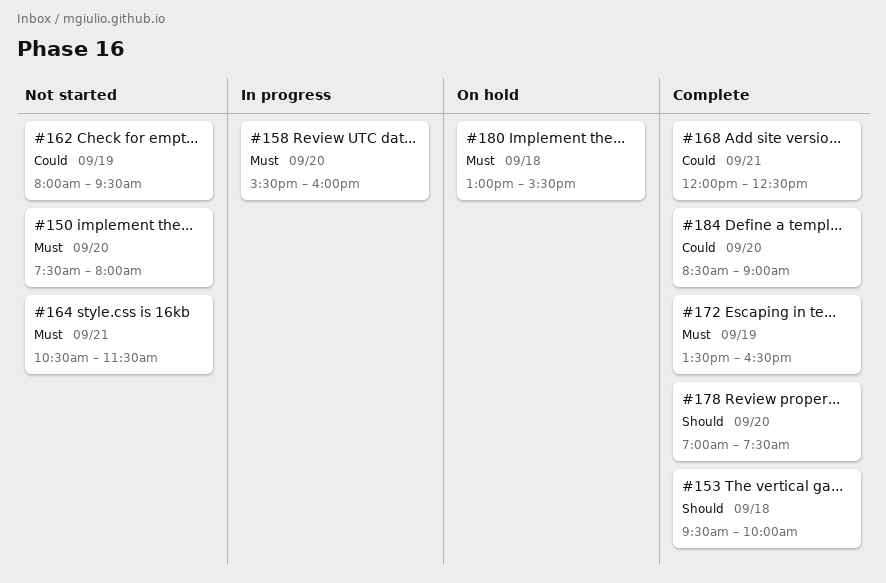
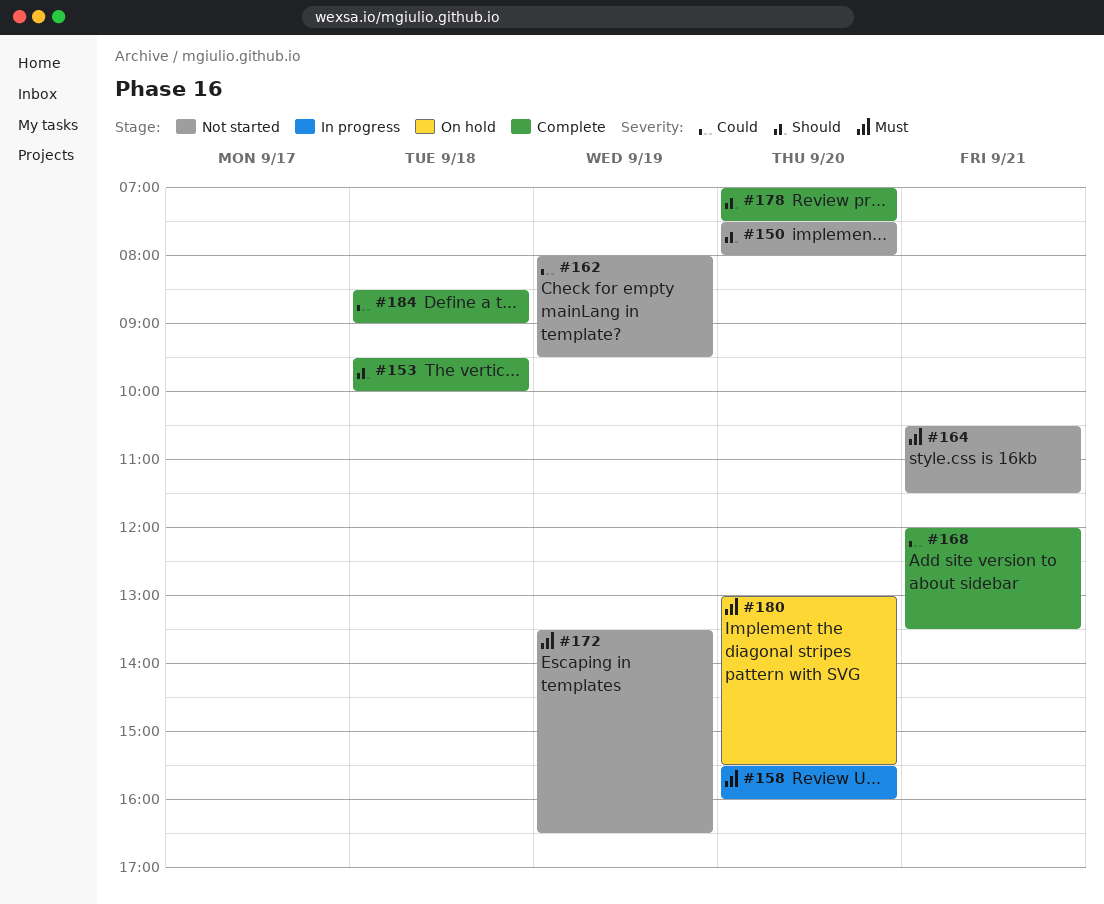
#150, priority: Must -> Should
#168, ends: 12:30 -> 13:30
#172, status: Complete -> Not started
#180, day: Sep 18 -> Sep 20
#184, day: Sep 20 -> Sep 18

